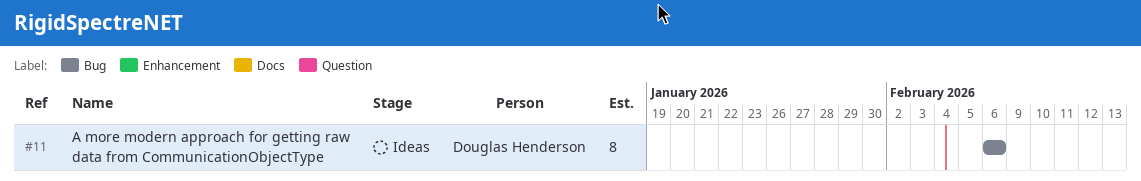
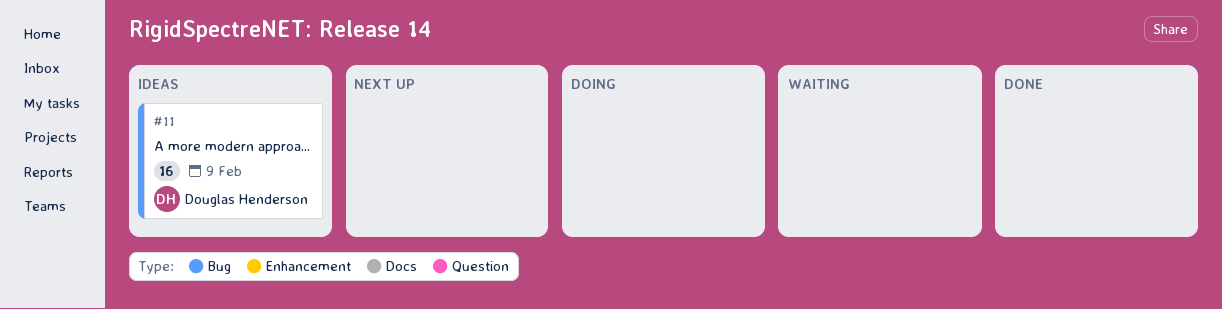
#11, estimate: 8 -> 16
#11, due: Feb 6 -> Feb 9

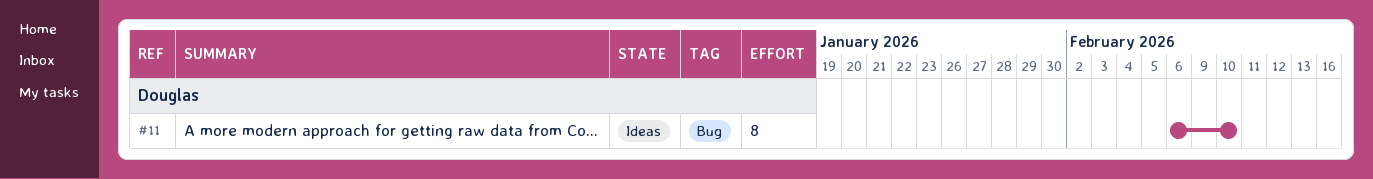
#11, estimate: 16 -> 8
#11, due: Feb 9 -> Feb 10

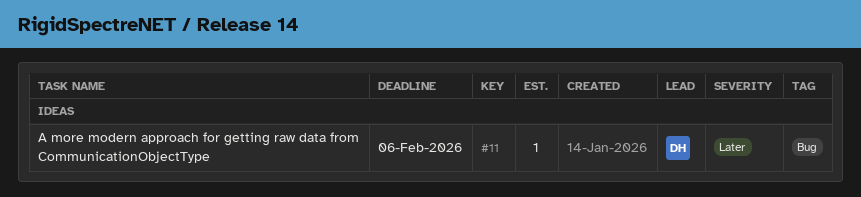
#11, estimate: 8 -> 1
#11, due: Feb 10 -> Feb 6

